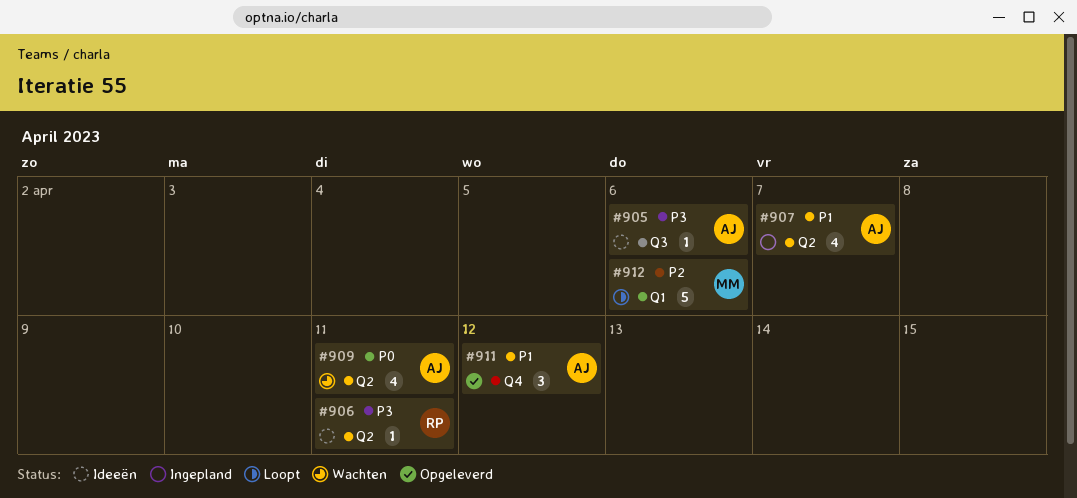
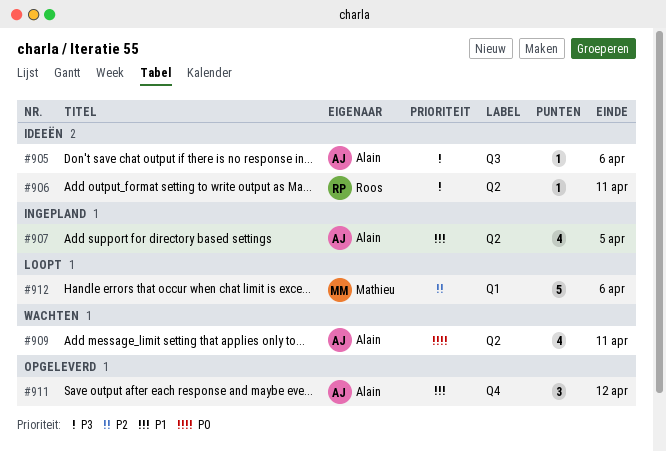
#907, due: Apr 7 -> Apr 5

